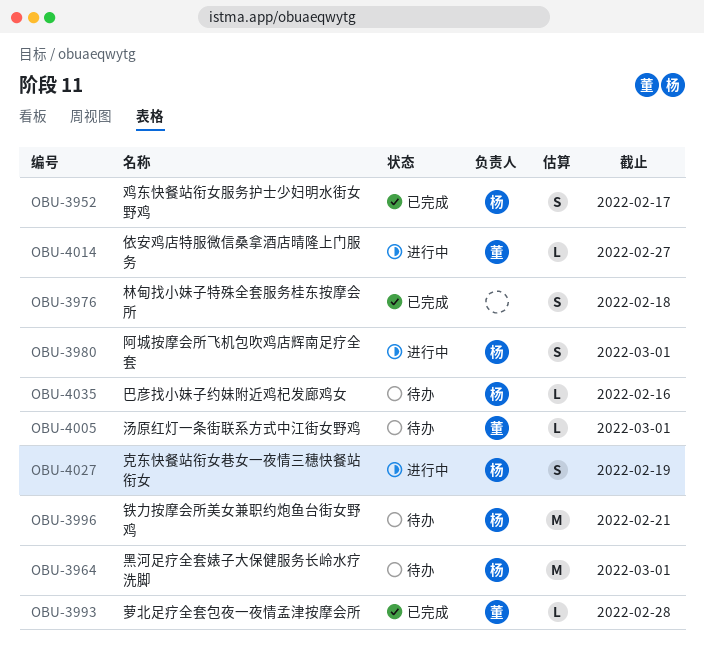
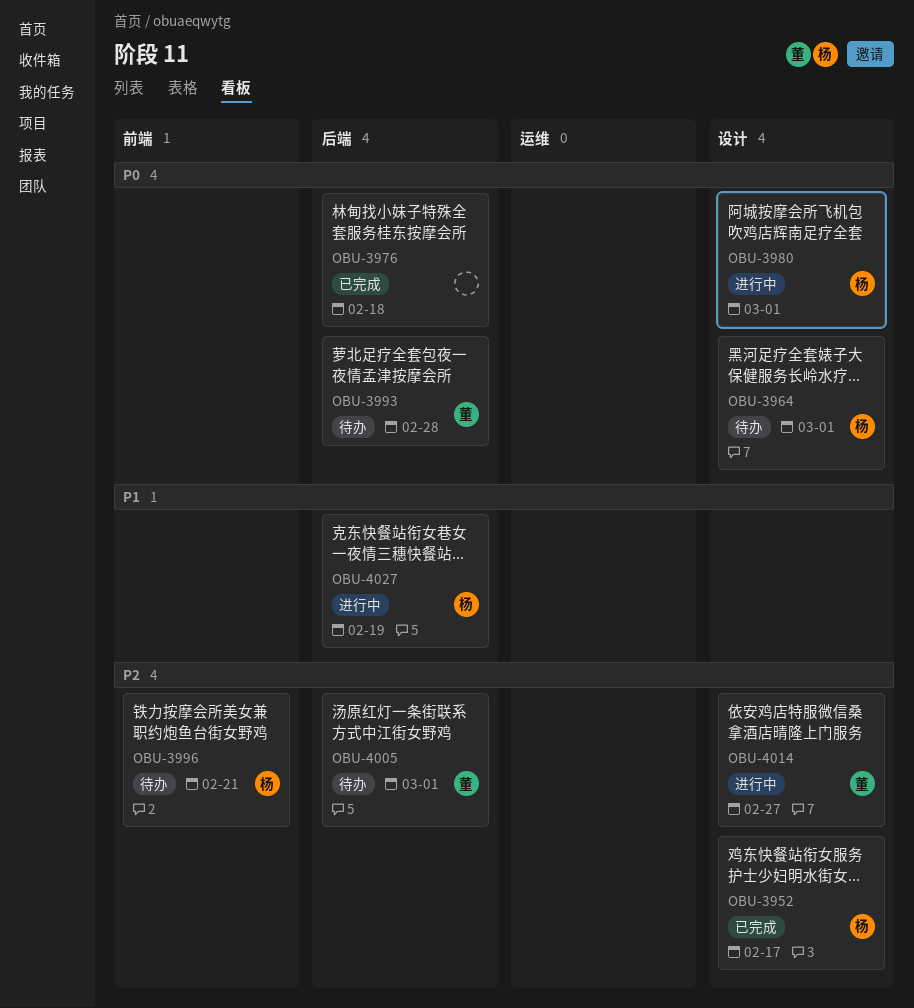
OBU-3993, status: 已完成 -> 待办
OBU-4035: present -> none

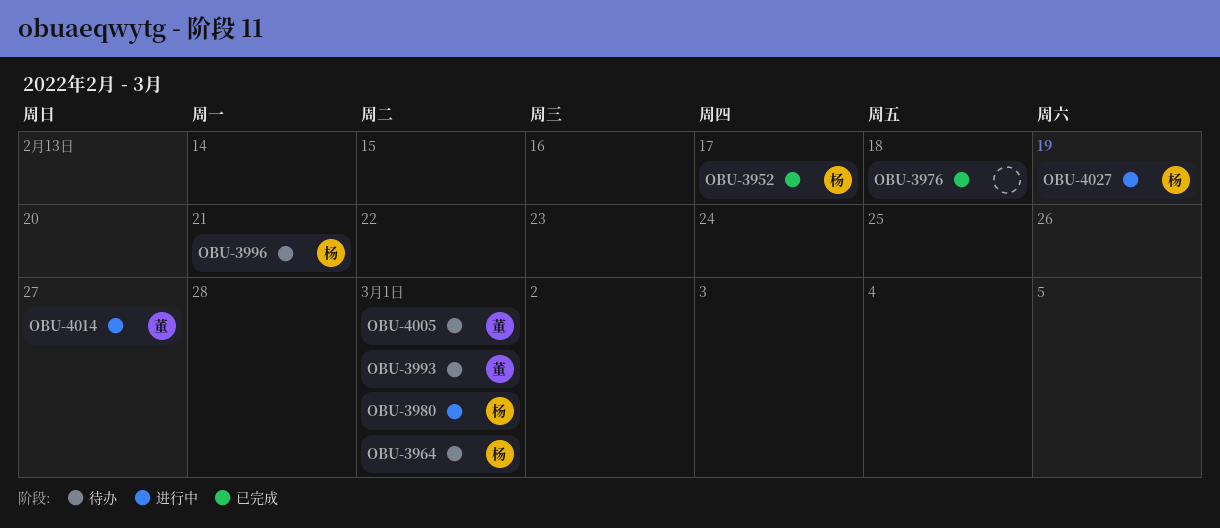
OBU-3993, due: Feb 28 -> Mar 1

